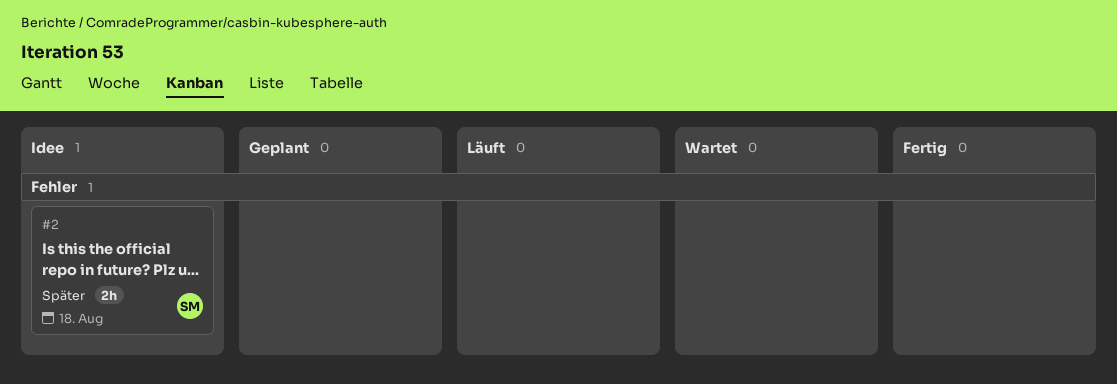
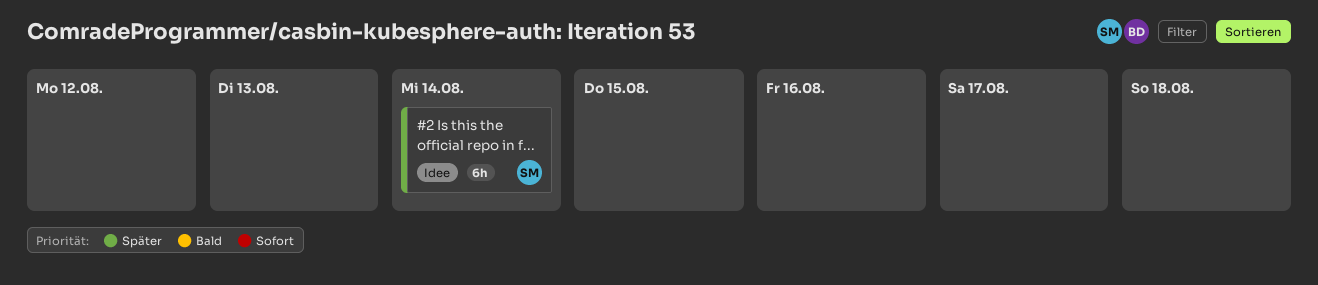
#2, estimate: 2h -> 6h
#2, due: Aug 18 -> Aug 14

